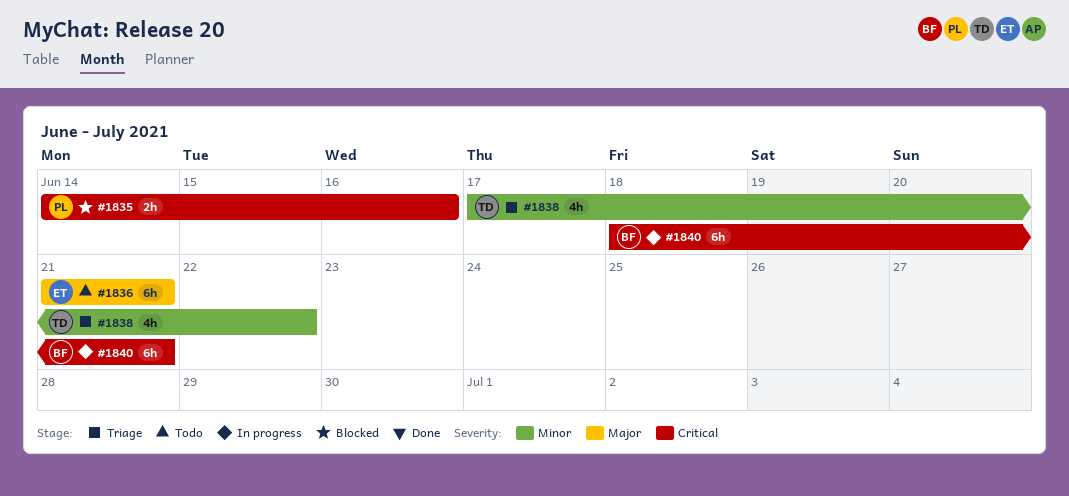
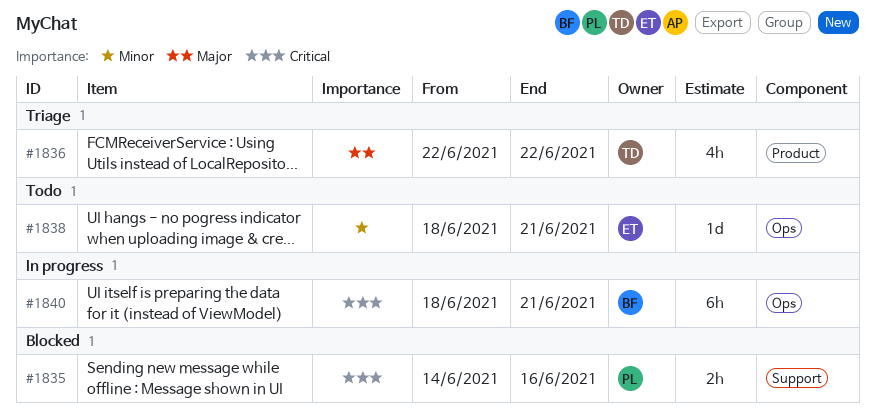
#1836, status: Todo -> Triage
#1836, owner: ET -> TD
#1836, estimate: 6h -> 4h
#1836, start: Jun 21 -> Jun 22
#1836, due: Jun 21 -> Jun 22
#1838, status: Triage -> Todo
#1838, owner: TD -> ET
#1838, estimate: 4h -> 1d
#1838, start: Jun 17 -> Jun 18
#1838, due: Jun 22 -> Jun 21

